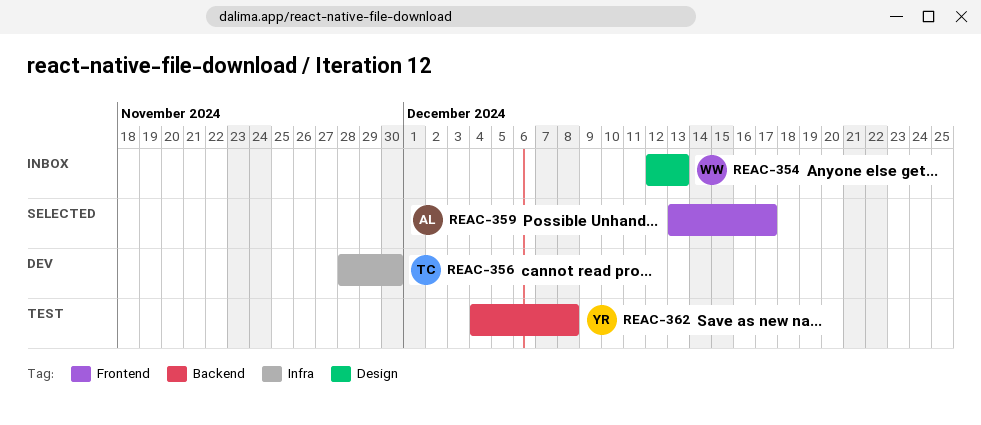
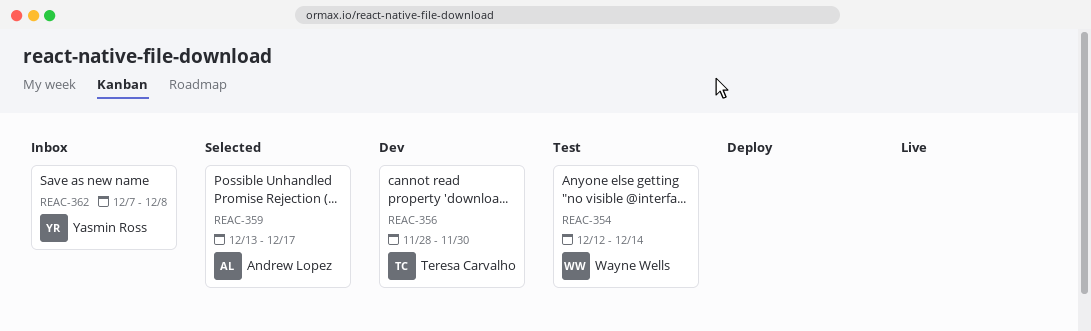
REAC-354, status: Inbox -> Test
REAC-354, due: Dec 13 -> Dec 14
REAC-362, status: Test -> Inbox
REAC-362, start: Dec 4 -> Dec 7

